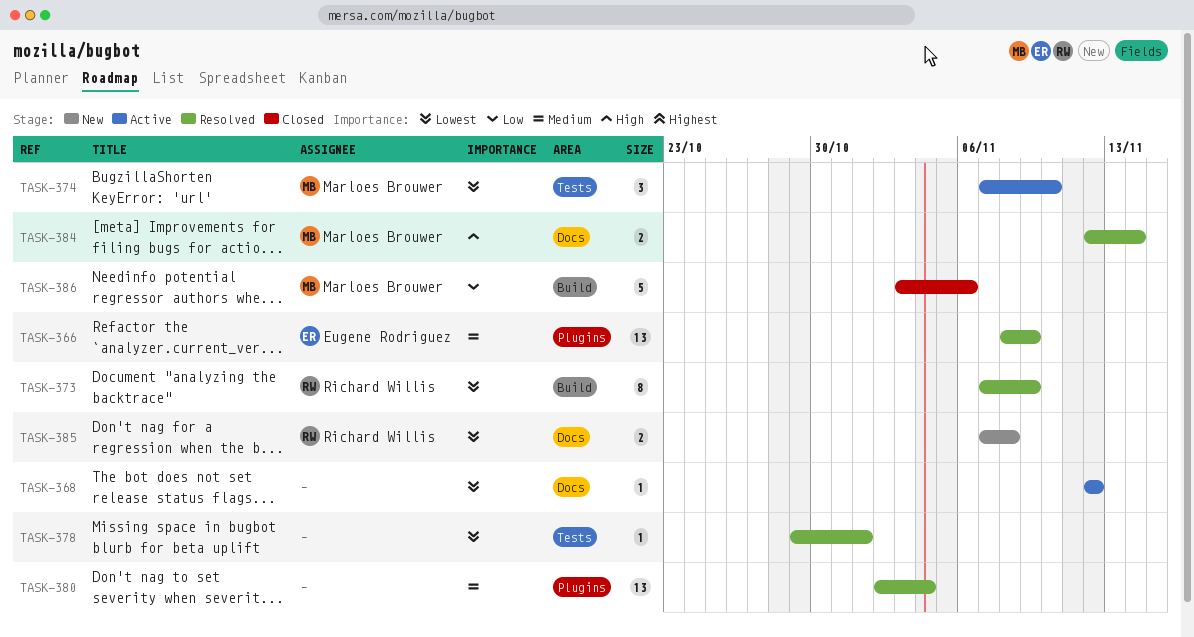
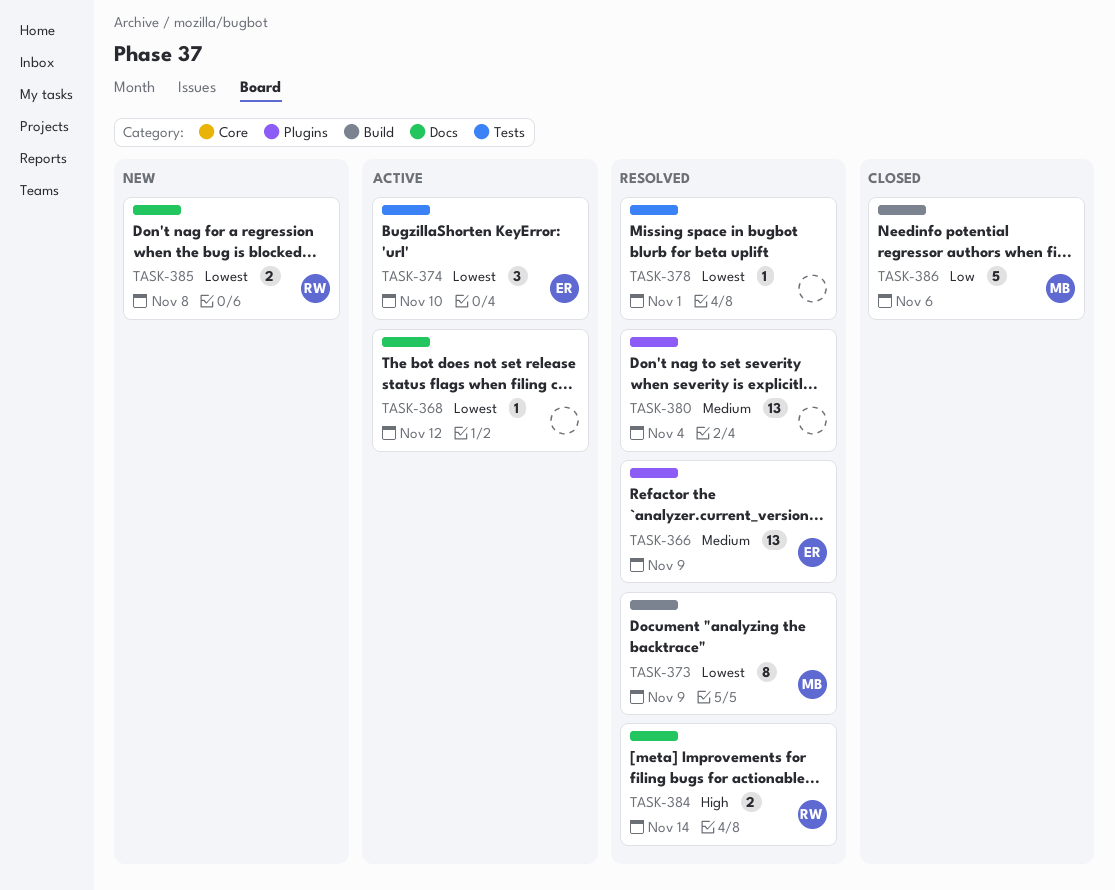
TASK-373, owner: Richard Willis -> Marloes Brouwer
TASK-374, owner: Marloes Brouwer -> Eugene Rodriguez
TASK-384, owner: Marloes Brouwer -> Richard Willis

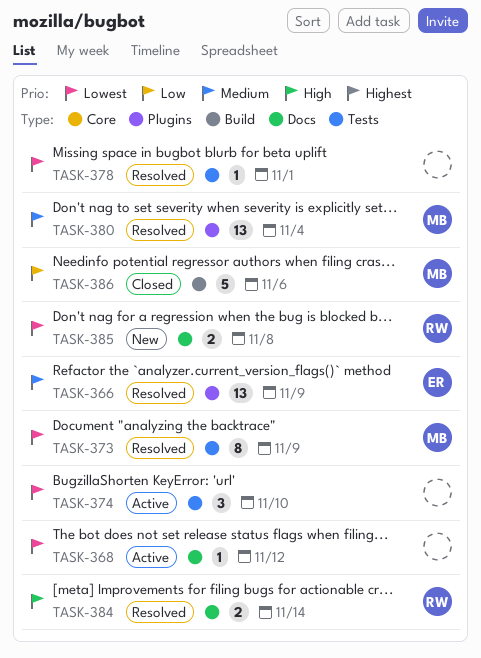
TASK-373, label: Build -> Tests
TASK-374, owner: ER -> none
TASK-380, owner: none -> MB

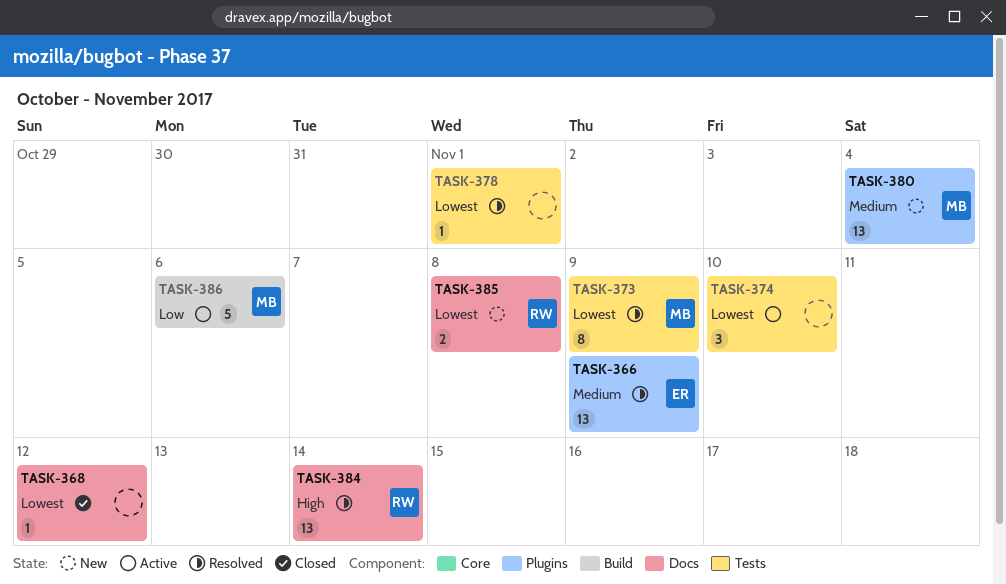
TASK-368, status: Active -> Closed
TASK-380, status: Resolved -> New
TASK-384, estimate: 2 -> 13
TASK-386, status: Closed -> Active

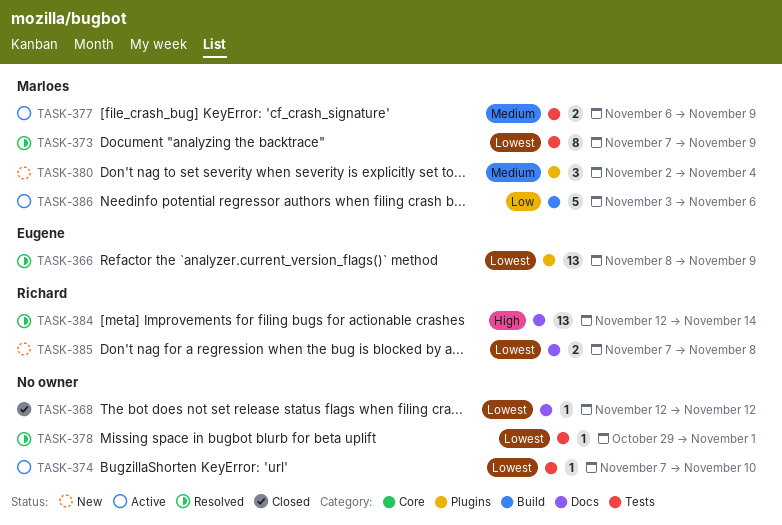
TASK-366, priority: Medium -> Lowest
TASK-374, estimate: 3 -> 1
TASK-377: none -> present
TASK-380, estimate: 13 -> 3

